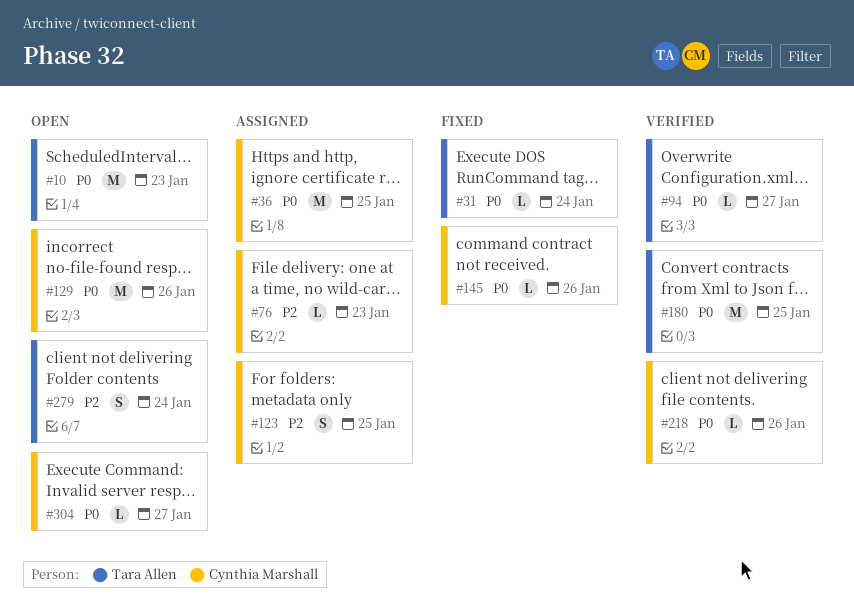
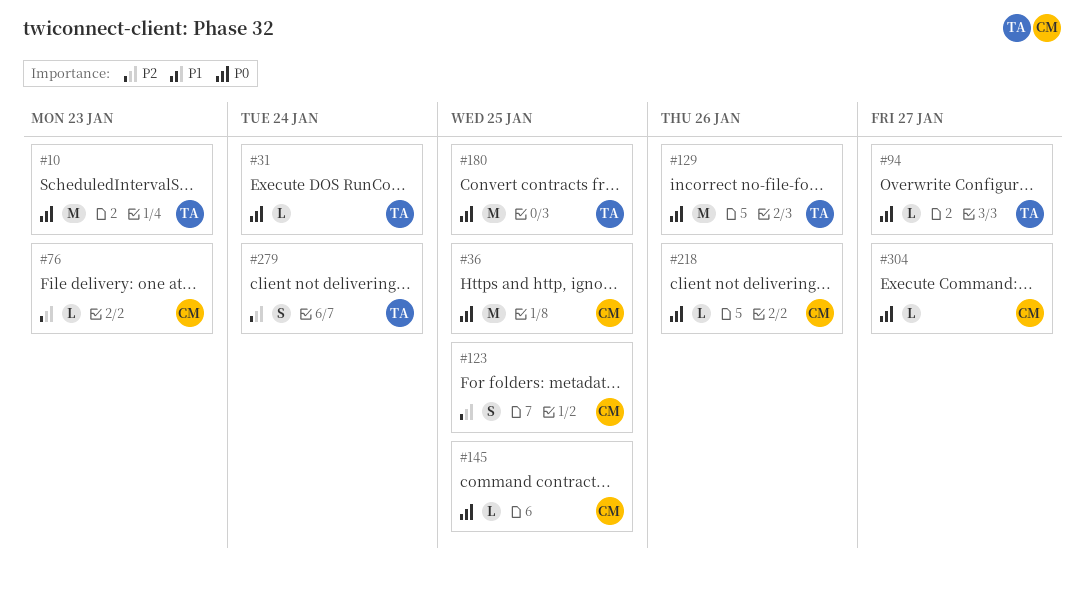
#129, owner: Cynthia Marshall -> Tara Allen
#145, due: Jan 26 -> Jan 25

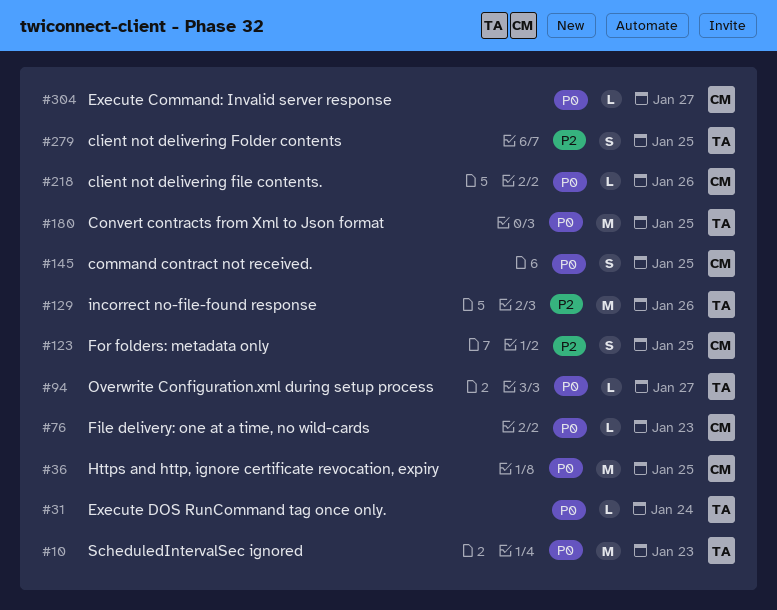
#76, priority: P2 -> P0
#129, priority: P0 -> P2
#145, estimate: L -> S
#279, due: Jan 24 -> Jan 25

